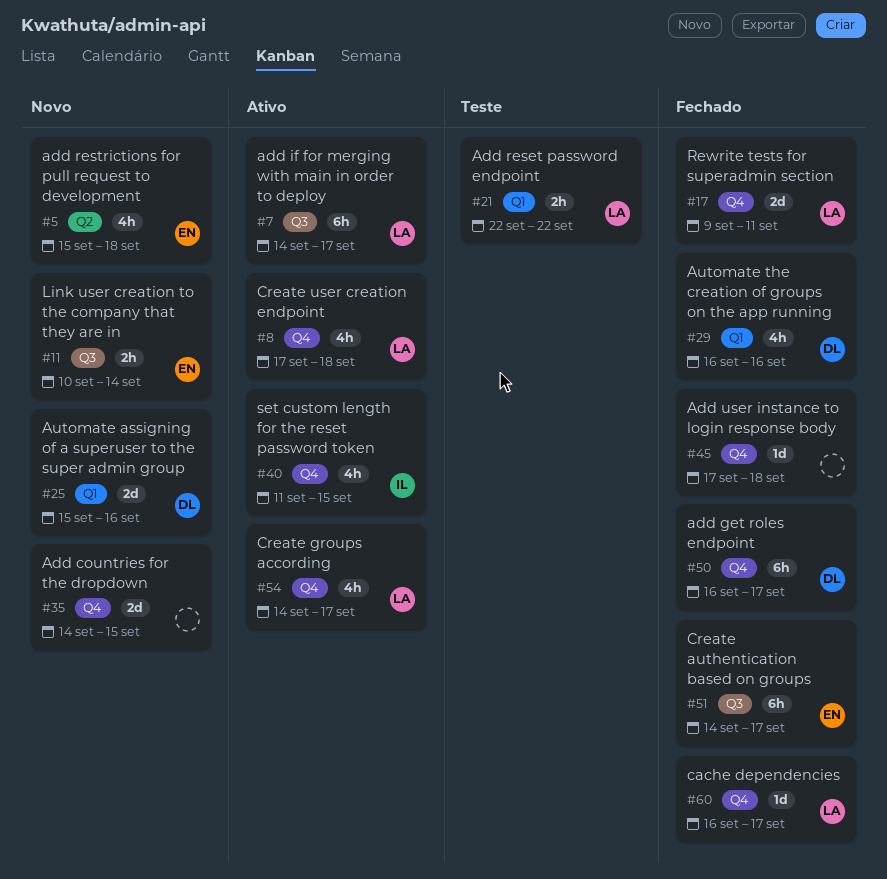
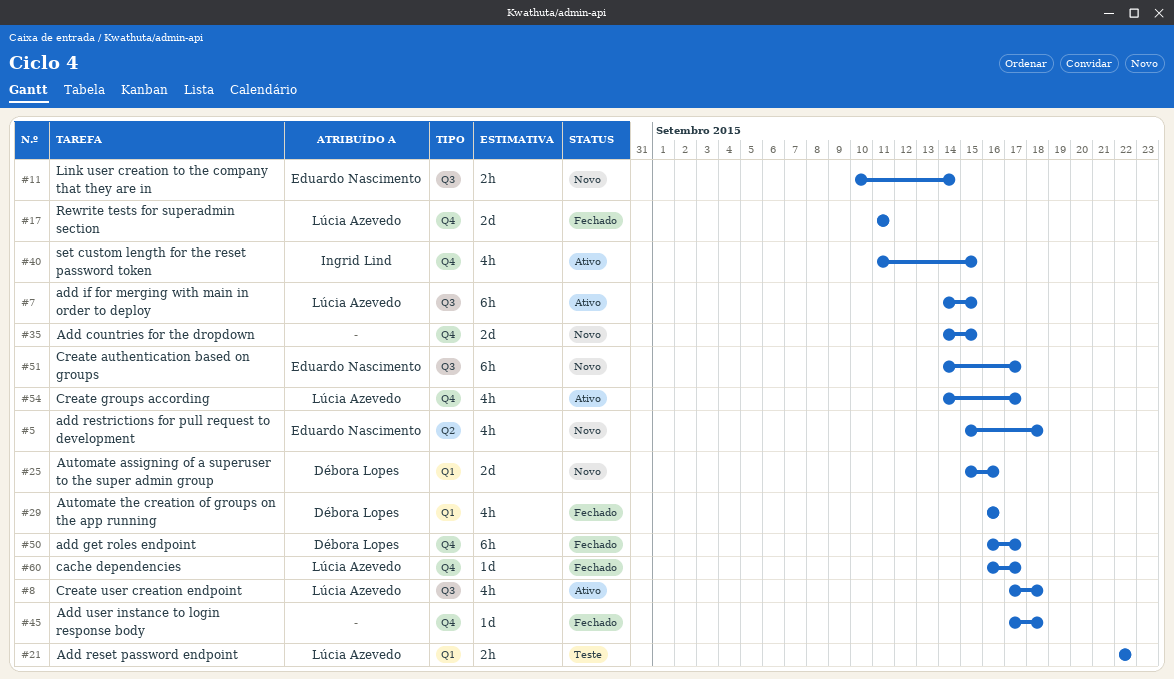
#7, due: Sep 17 -> Sep 15
#8, label: Q4 -> Q3
#17, start: Sep 9 -> Sep 11
#51, status: Fechado -> Novo

